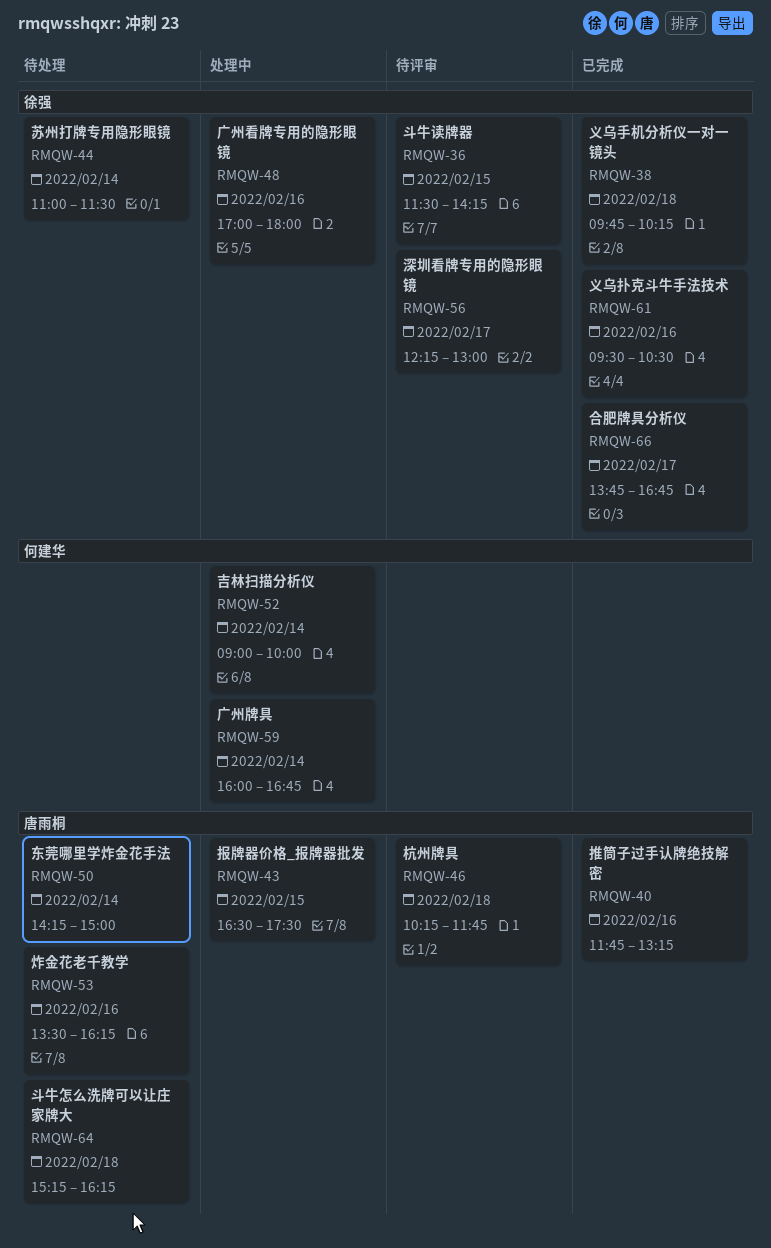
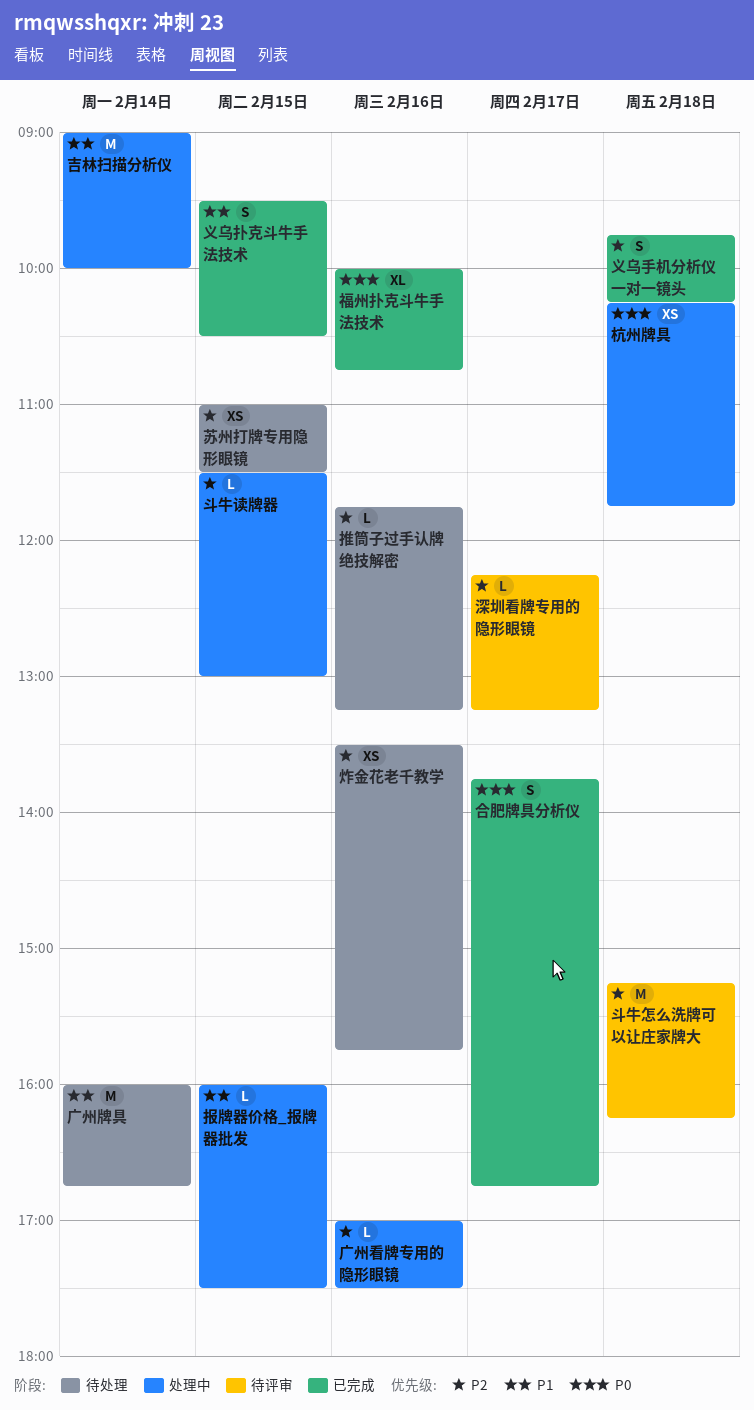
东莞哪里学炸金花手法: present -> none
义乌扑克斗牛手法技术, day: Feb 16 -> Feb 15
广州牌具, status: 处理中 -> 待处理
广州看牌专用的隐形眼镜, ends: 18:00 -> 17:30
报牌器价格_报牌器批发, begins: 16:30 -> 16:00
推筒子过手认牌绝技解密, status: 已完成 -> 待处理
斗牛怎么洗牌可以让庄家牌大, status: 待处理 -> 待评审
斗牛读牌器, status: 待评审 -> 处理中
斗牛读牌器, ends: 14:15 -> 13:00
杭州牌具, status: 待评审 -> 处理中
深圳看牌专用的隐形眼镜, ends: 13:00 -> 13:15
炸金花老千教学, ends: 16:15 -> 15:45
福州扑克斗牛手法技术: none -> present
苏州打牌专用隐形眼镜, day: Feb 14 -> Feb 15

